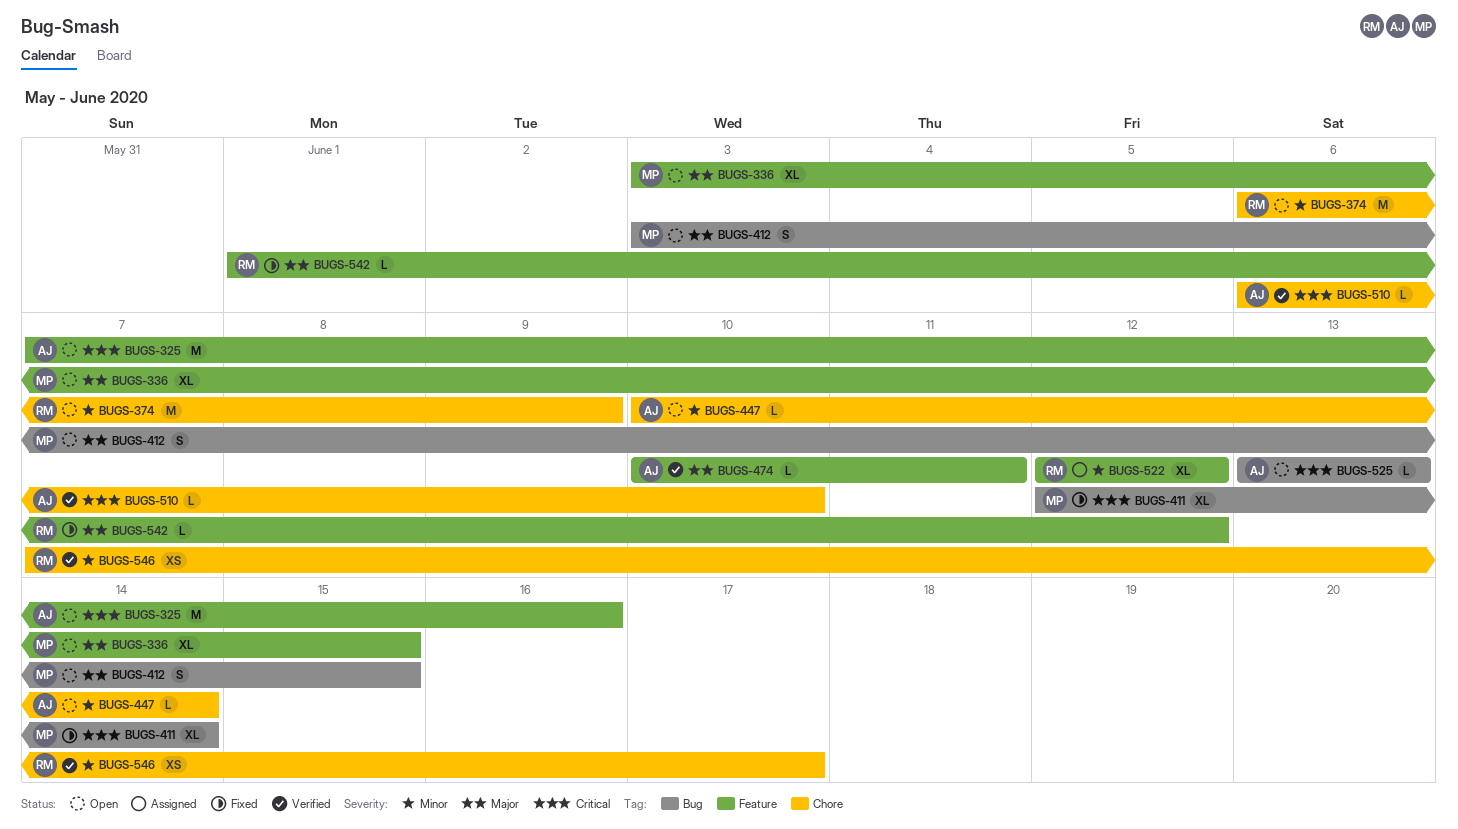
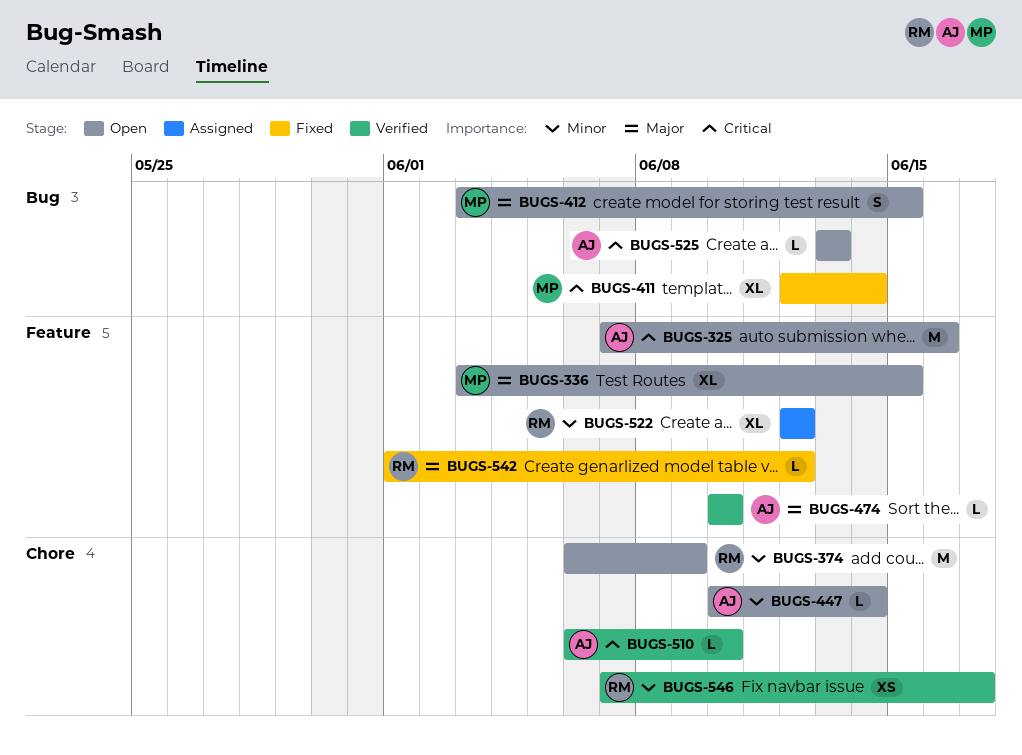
BUGS-474, due: Jun 11 -> Jun 10

